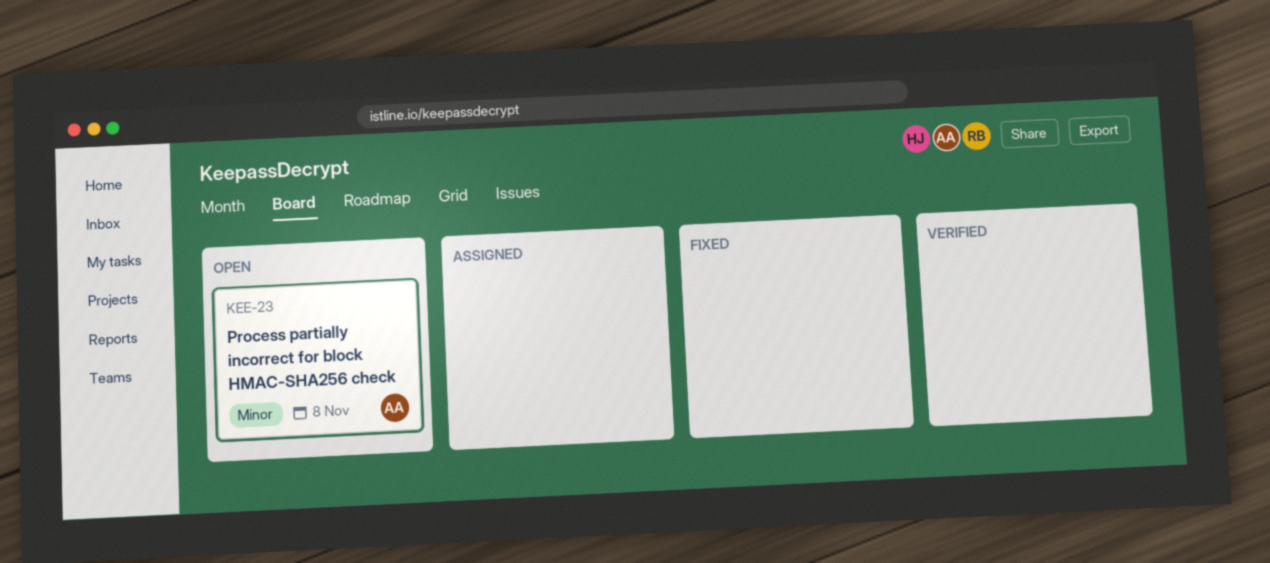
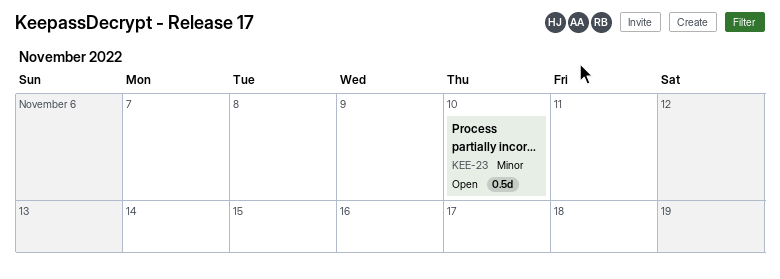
KEE-23, due: Nov 8 -> Nov 10

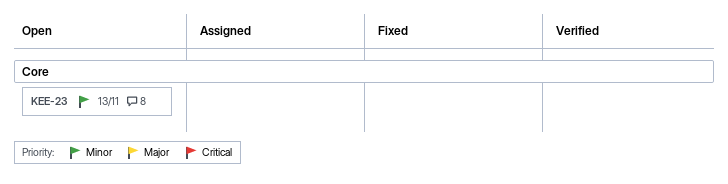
KEE-23, due: Nov 10 -> Nov 13

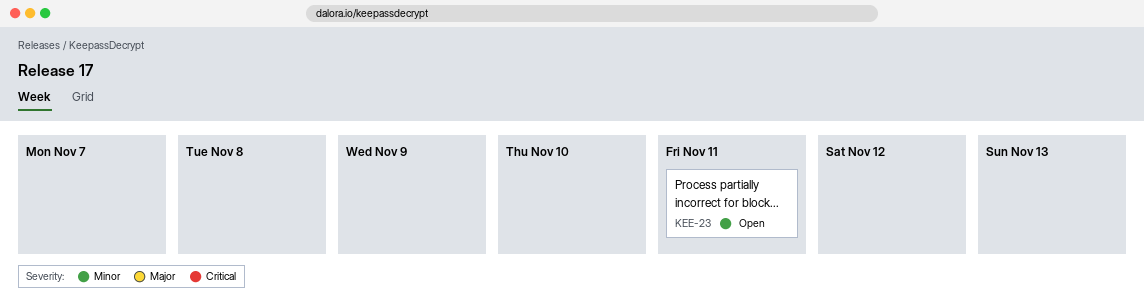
KEE-23, due: Nov 13 -> Nov 11

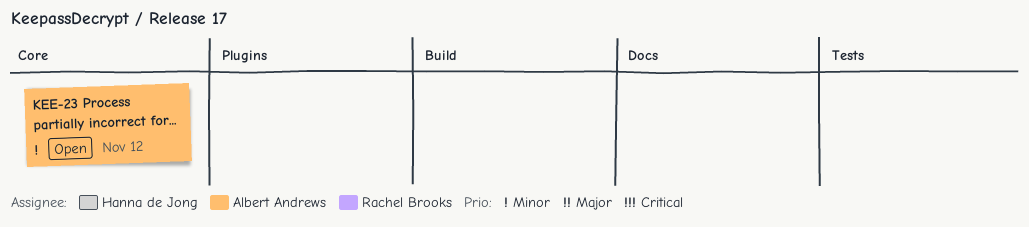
KEE-23, due: Nov 11 -> Nov 12

